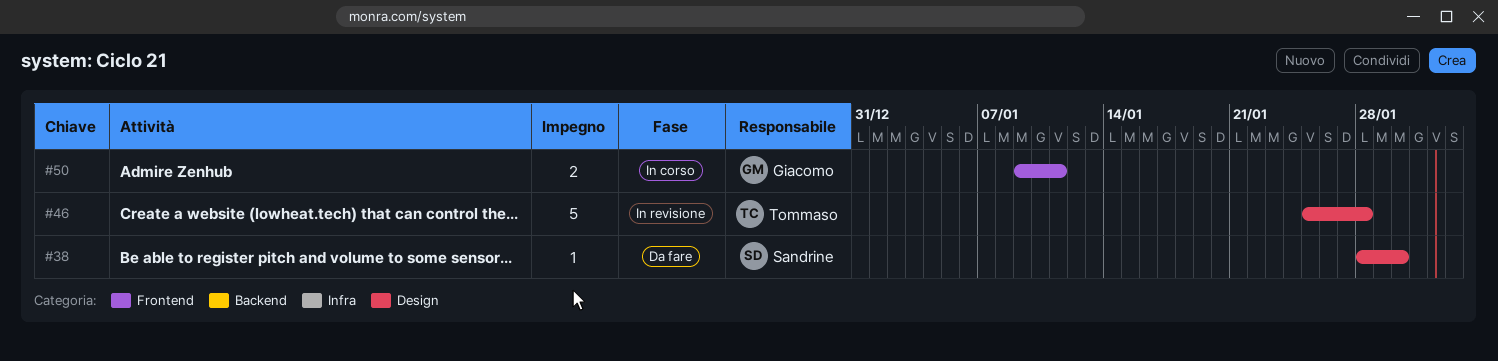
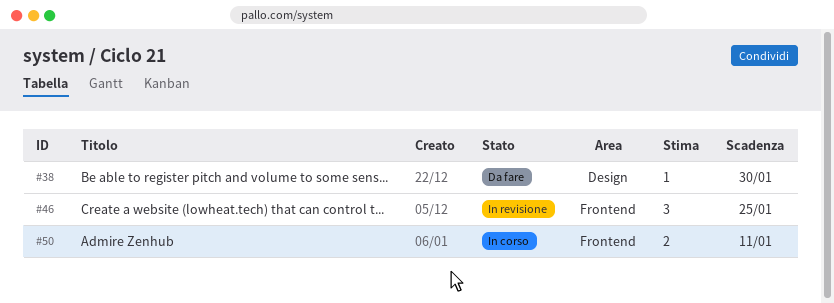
#46, label: Design -> Frontend
#46, estimate: 5 -> 3
#46, due: Jan 28 -> Jan 25

